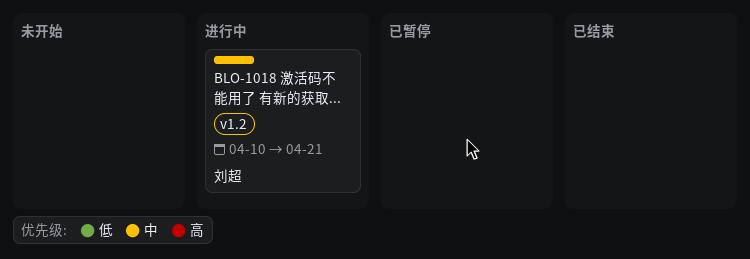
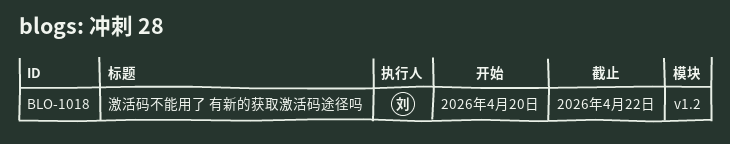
BLO-1018, start: Apr 10 -> Apr 20
BLO-1018, due: Apr 21 -> Apr 22

